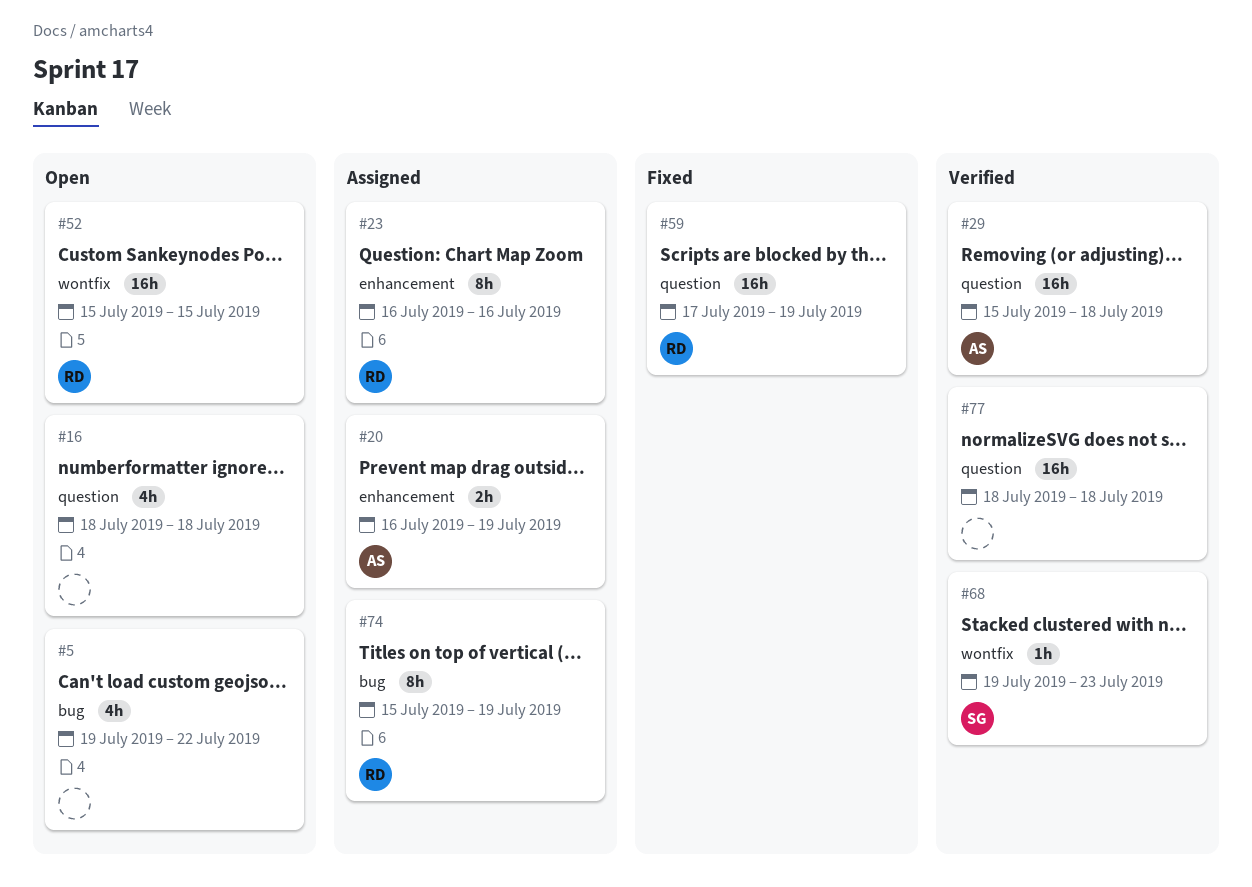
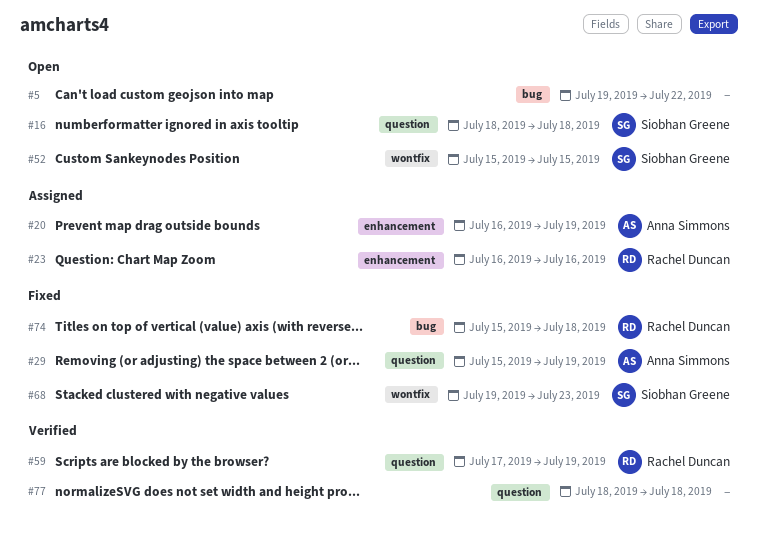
#16, owner: none -> Siobhan Greene
#29, status: Verified -> Fixed
#29, due: Jul 18 -> Jul 19
#52, owner: Rachel Duncan -> Siobhan Greene
#59, status: Fixed -> Verified
#68, status: Verified -> Fixed
#74, status: Assigned -> Fixed
#74, due: Jul 19 -> Jul 18

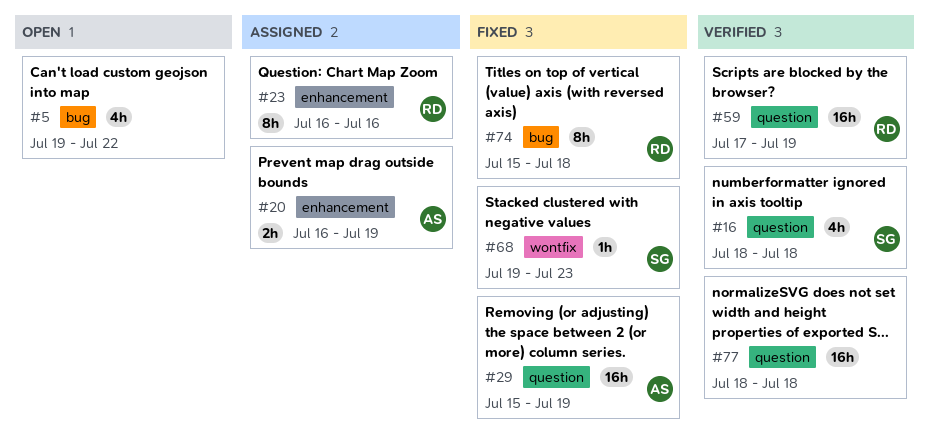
#16, status: Open -> Verified
#52: present -> none

